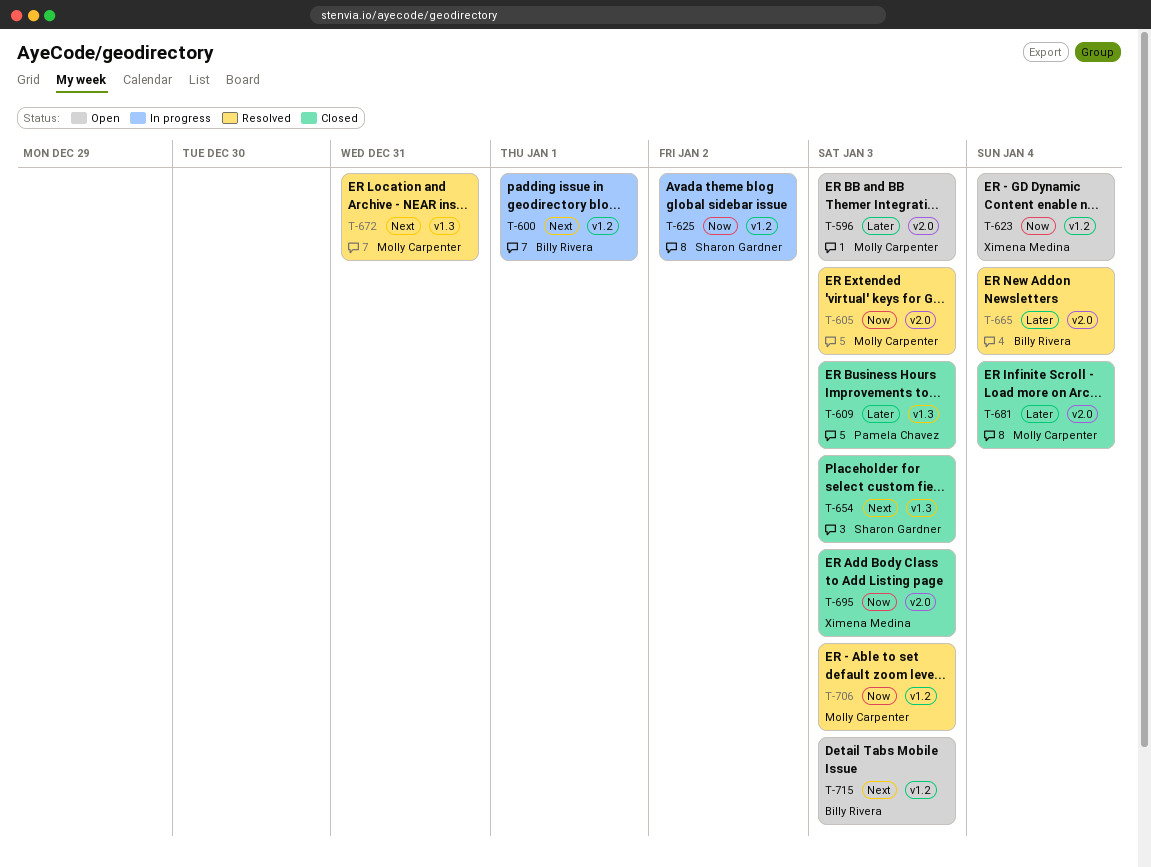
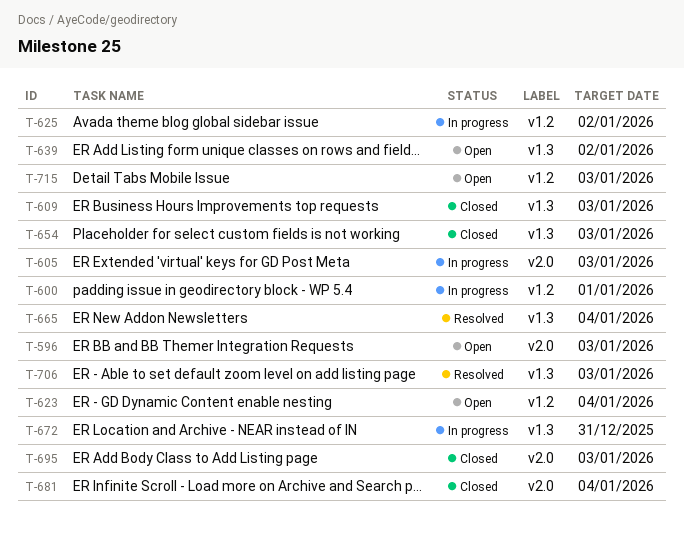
T-605, status: Resolved -> In progress
T-639: none -> present
T-665, label: v2.0 -> v1.3
T-672, status: Resolved -> In progress
T-706, label: v1.2 -> v1.3

